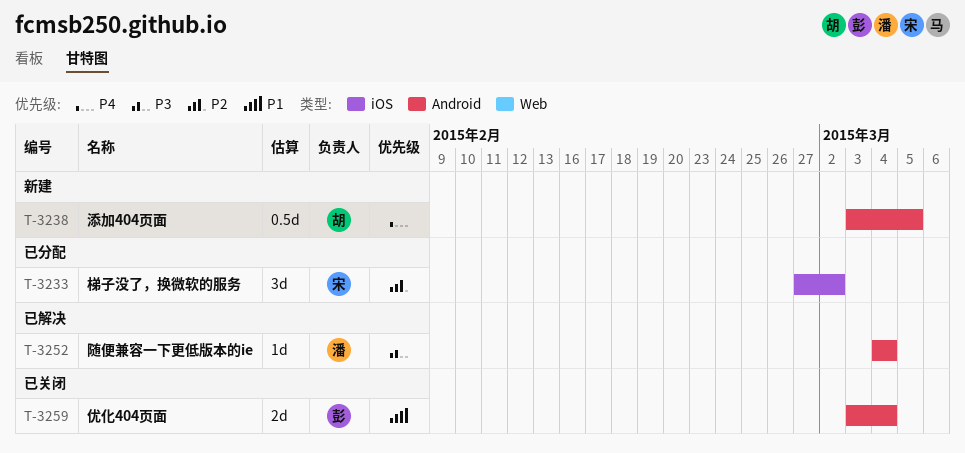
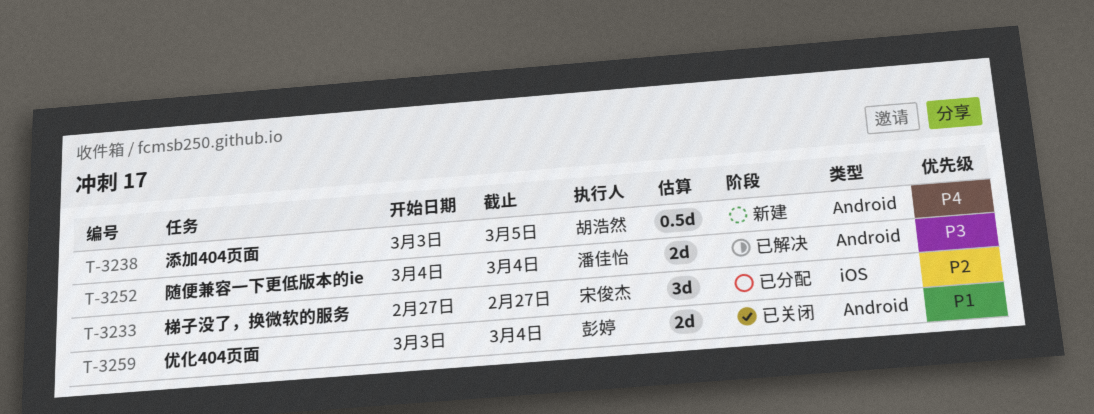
T-3233, due: Mar 2 -> Feb 27
T-3252, estimate: 1d -> 2d

